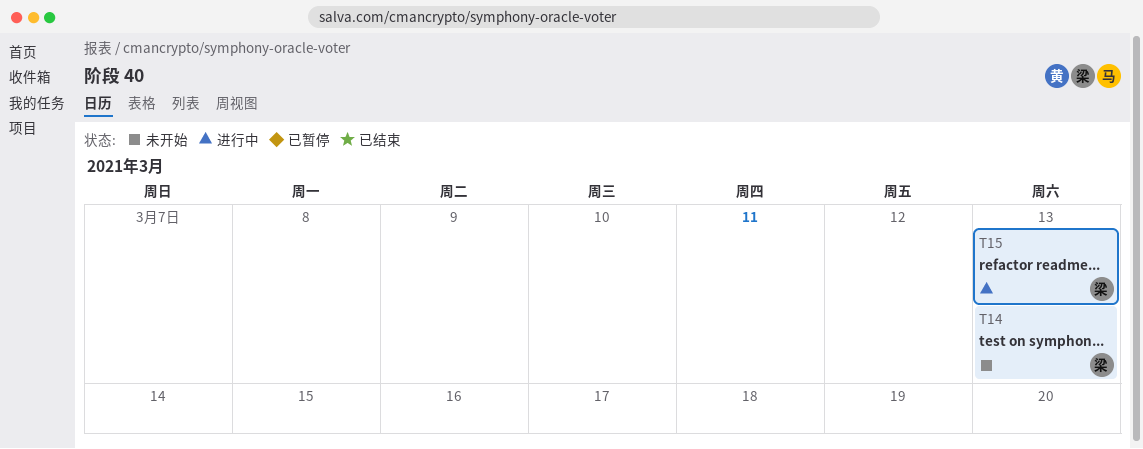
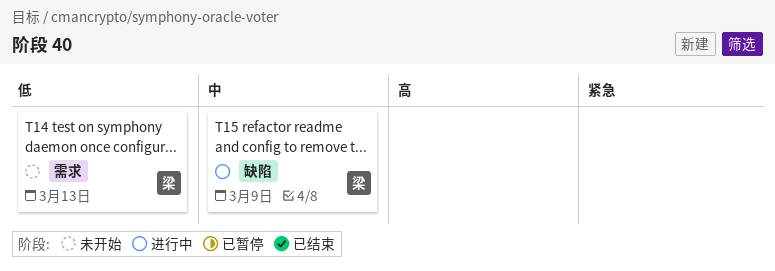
T15, due: Mar 13 -> Mar 9

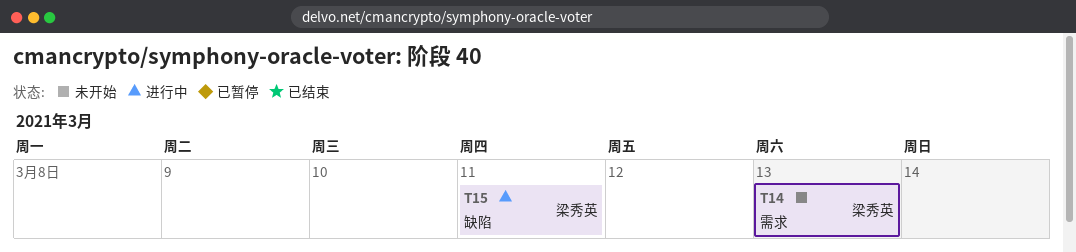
T15, due: Mar 9 -> Mar 11

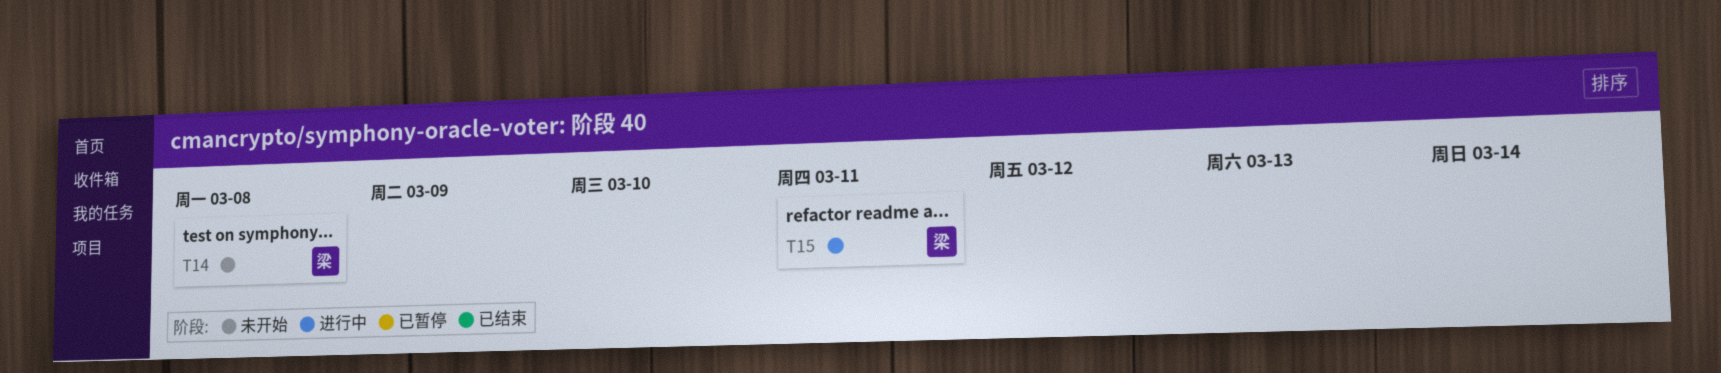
T14, due: Mar 13 -> Mar 8

